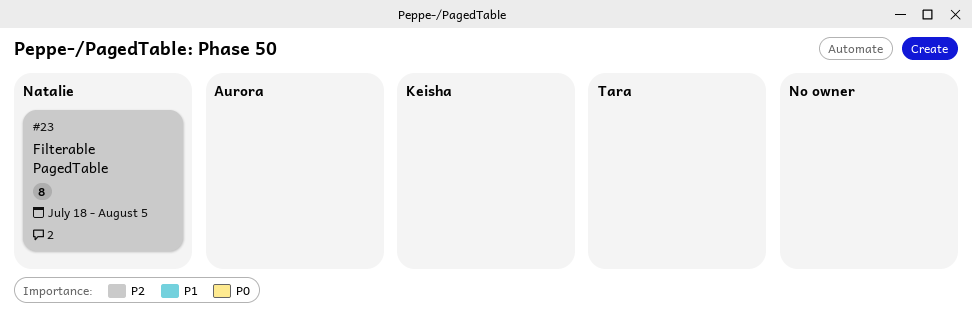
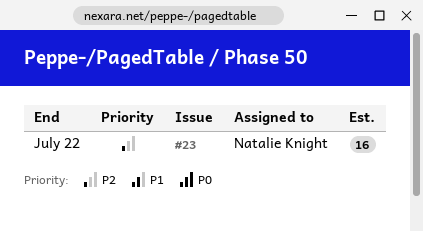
#23, estimate: 8 -> 16
#23, due: Aug 5 -> Jul 22

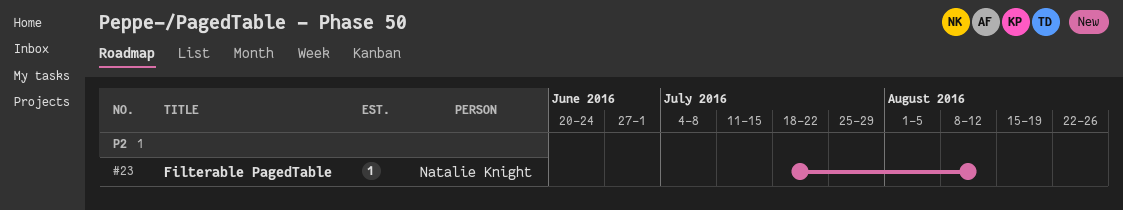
#23, estimate: 16 -> 1
#23, due: Jul 22 -> Aug 12

